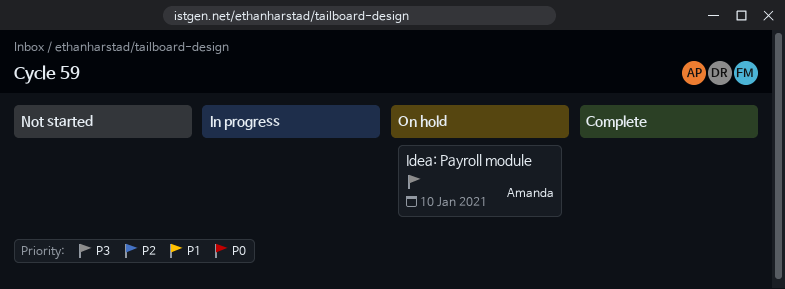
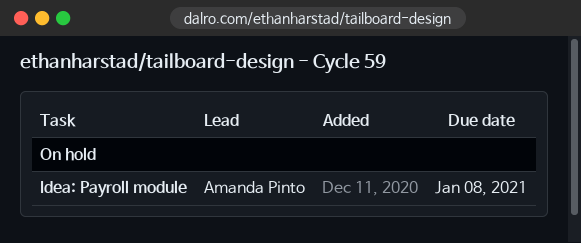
Idea: Payroll module, due: Jan 10 -> Jan 8

